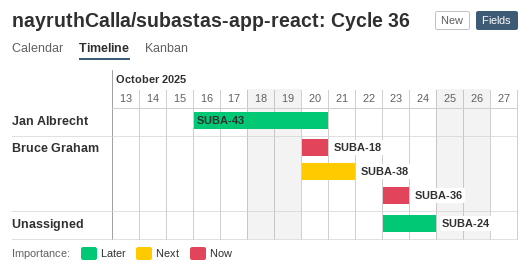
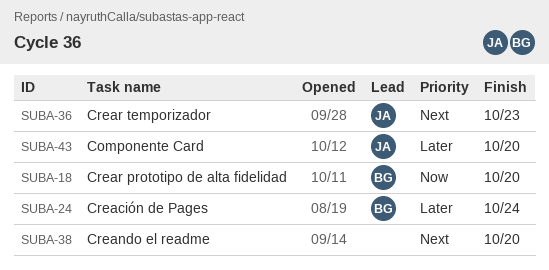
SUBA-24, owner: none -> Bruce Graham
SUBA-36, owner: Bruce Graham -> Jan Albrecht
SUBA-36, priority: Now -> Next
SUBA-38, owner: Bruce Graham -> none
SUBA-38, due: Oct 21 -> Oct 20

